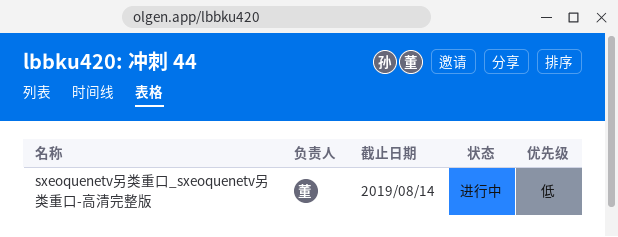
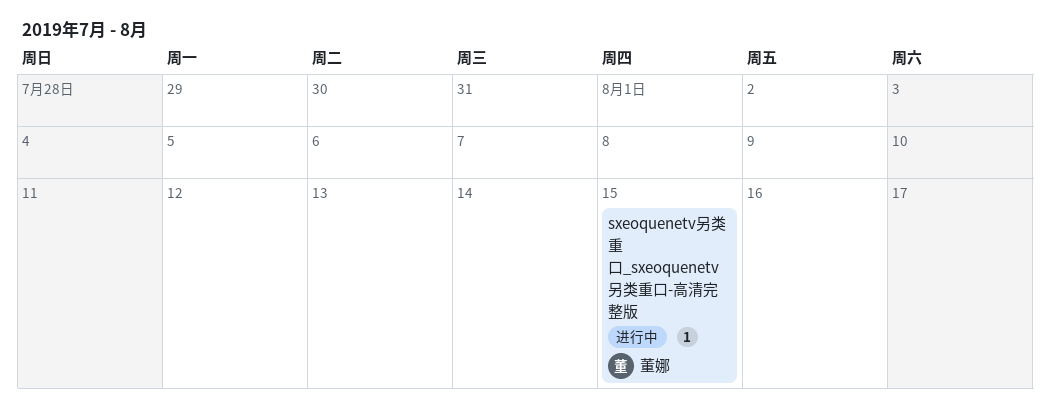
sxeoquenetv另类重口_sxeoquenetv另类重口-高清完整版, due: Aug 14 -> Aug 15

